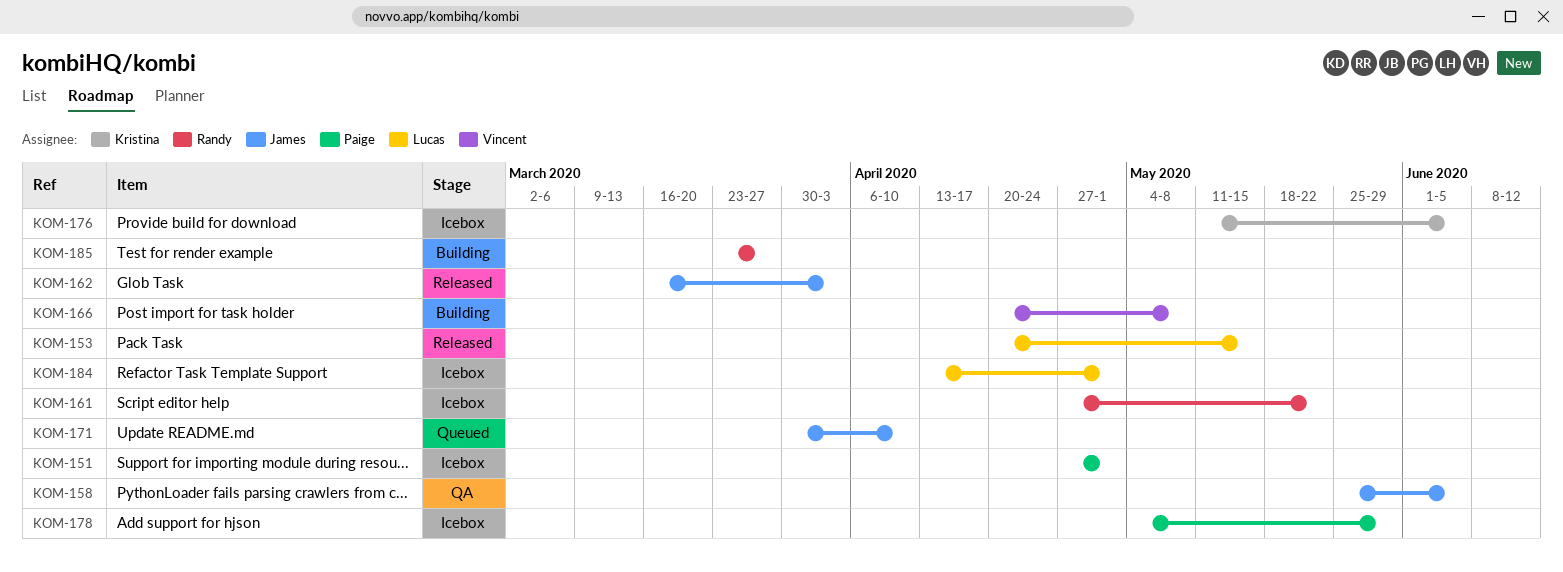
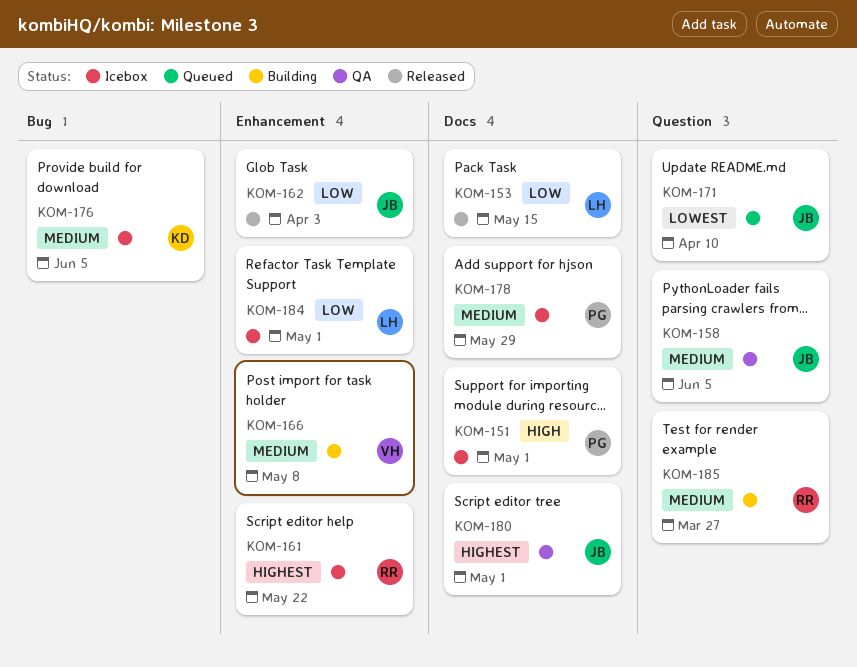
KOM-180: none -> present

